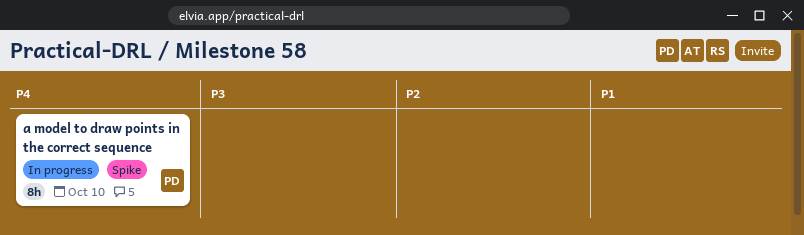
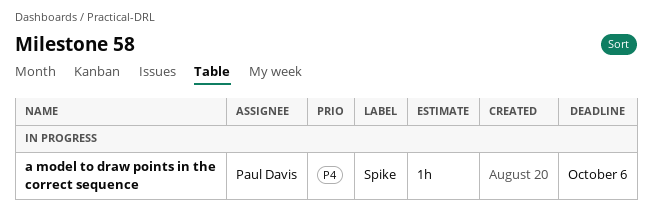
a model to draw points in the correct sequence, estimate: 8h -> 1h
a model to draw points in the correct sequence, due: Oct 10 -> Oct 6

